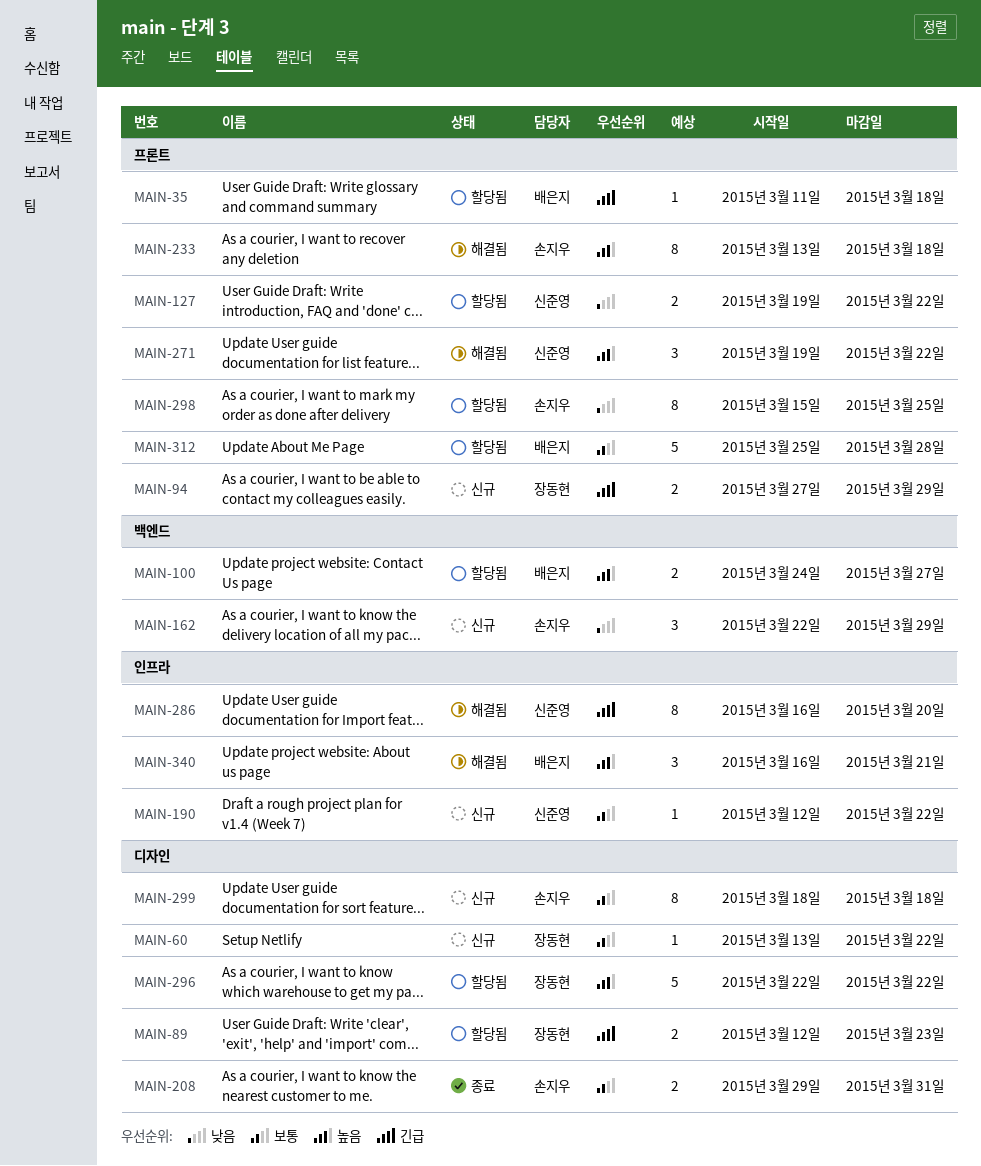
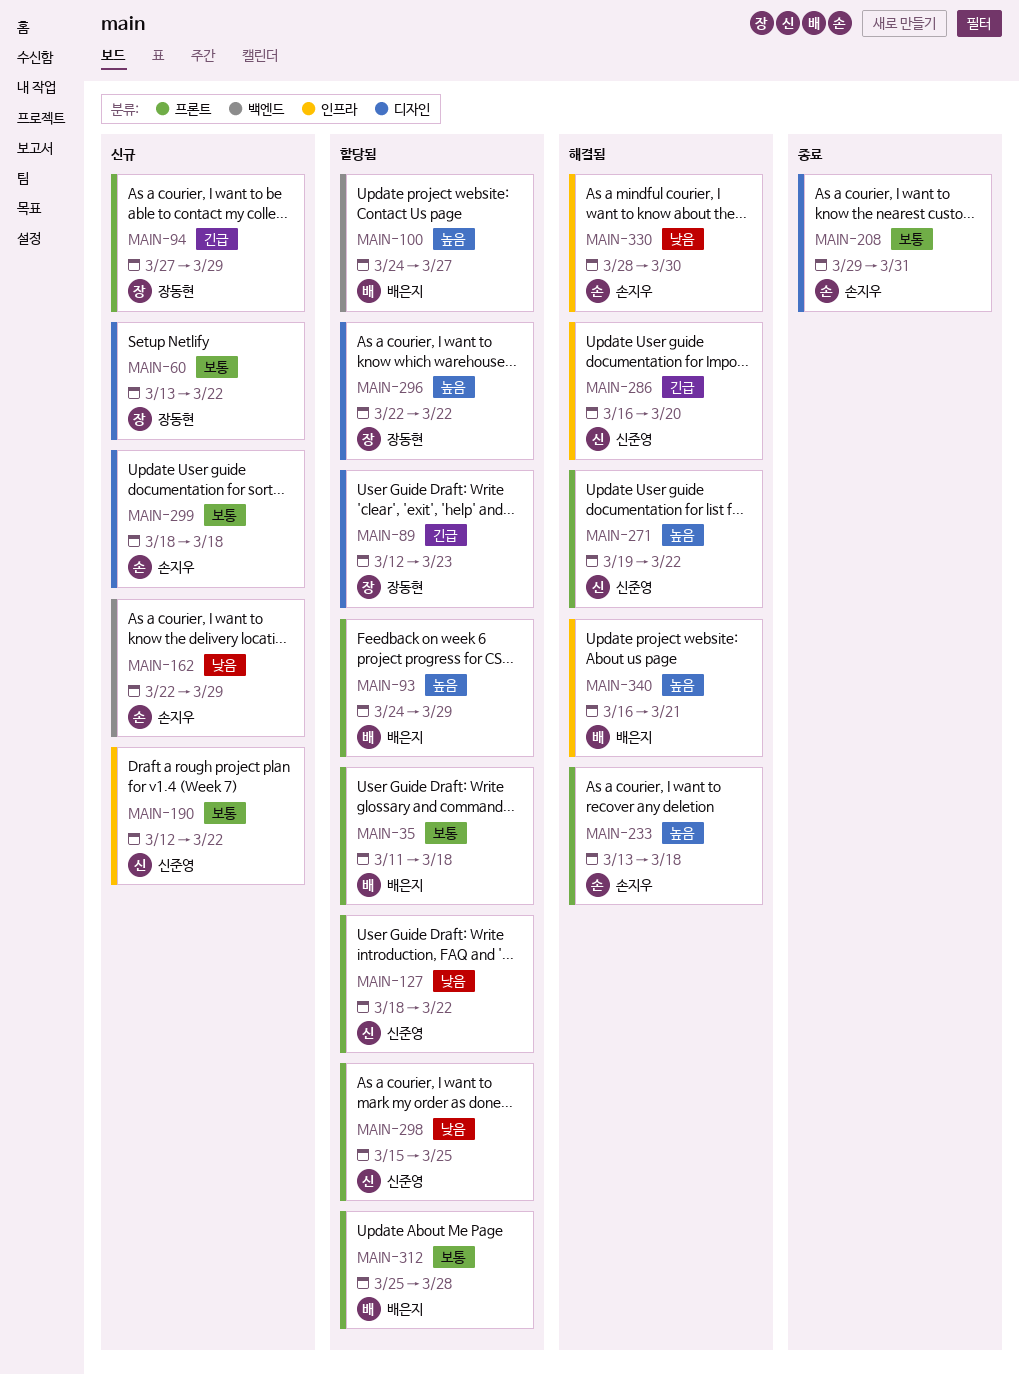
MAIN-35, priority: 긴급 -> 보통
MAIN-93: none -> present
MAIN-127, start: Mar 19 -> Mar 18
MAIN-298, owner: 손지우 -> 신준영
MAIN-330: none -> present

